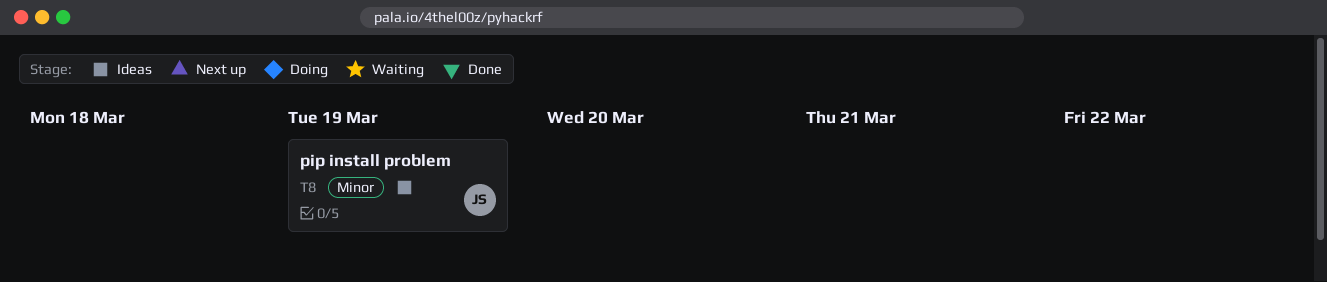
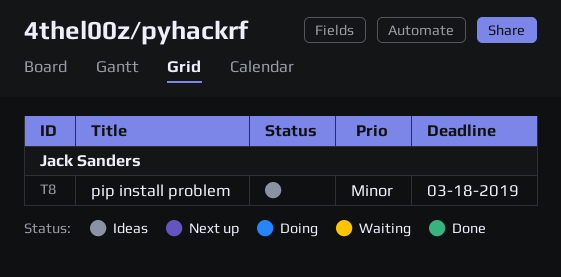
T8, due: Mar 19 -> Mar 18

